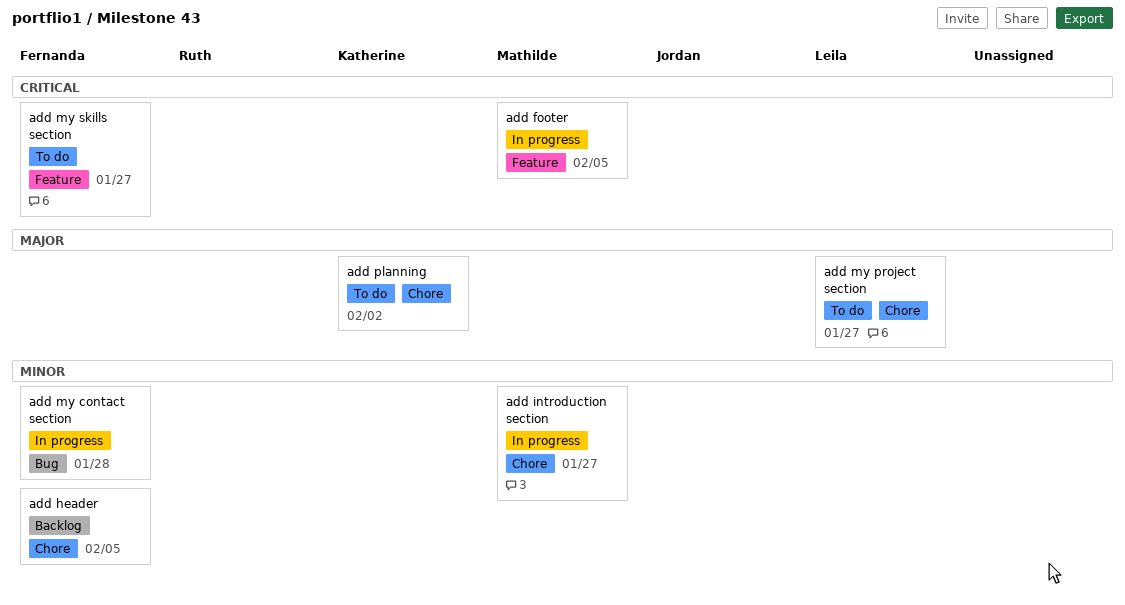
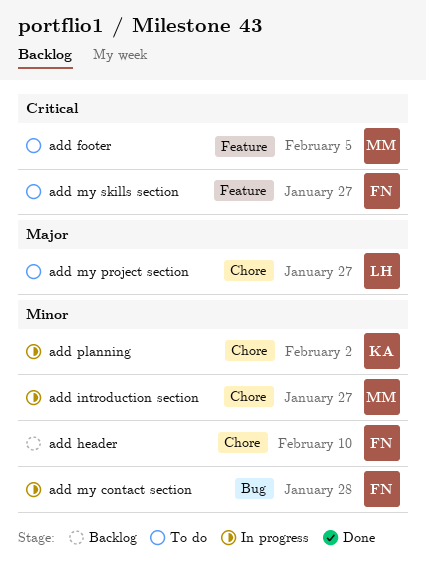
add footer, status: In progress -> To do
add header, due: Feb 5 -> Feb 10
add planning, status: To do -> In progress
add planning, priority: Major -> Minor

